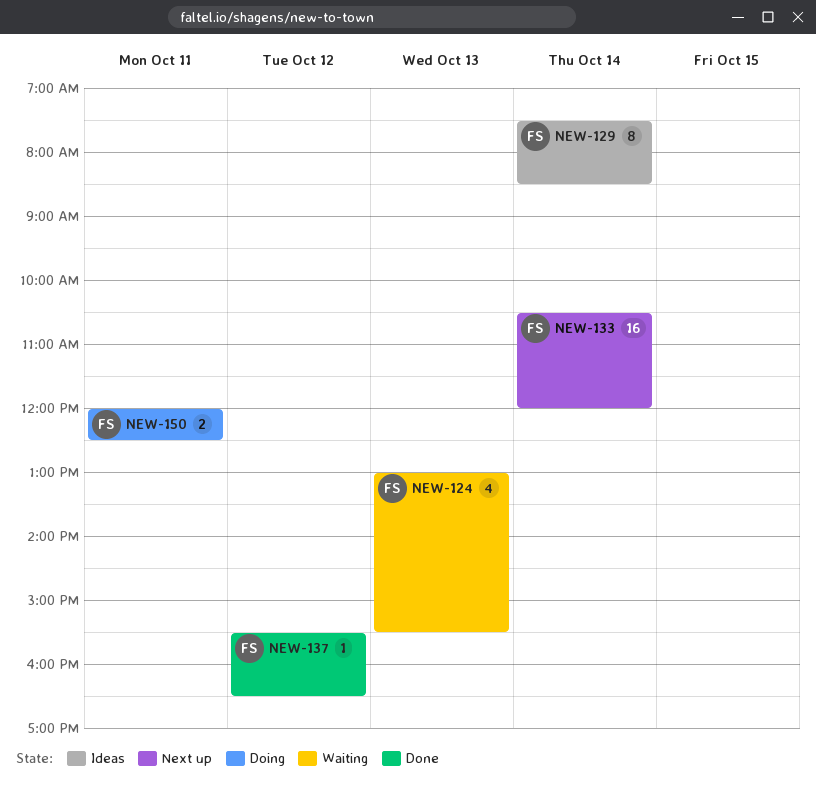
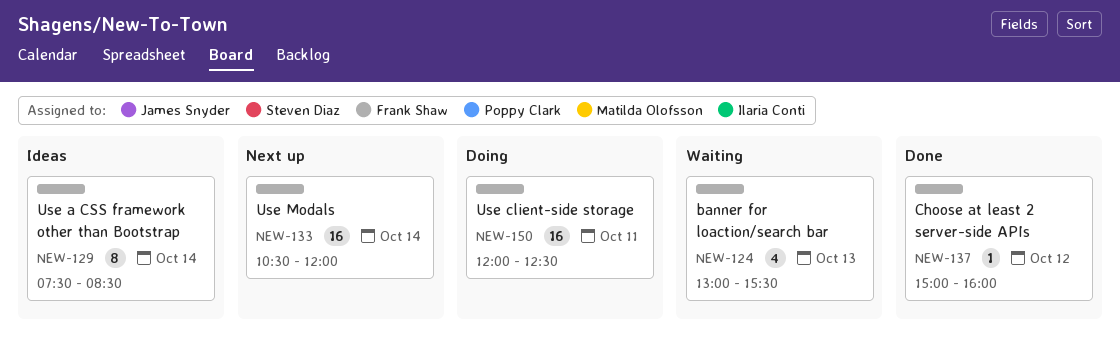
NEW-137, begins: 15:30 -> 15:00
NEW-137, ends: 16:30 -> 16:00
NEW-150, estimate: 2 -> 16

